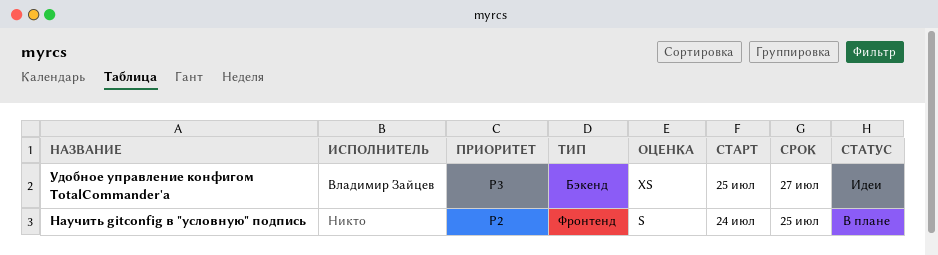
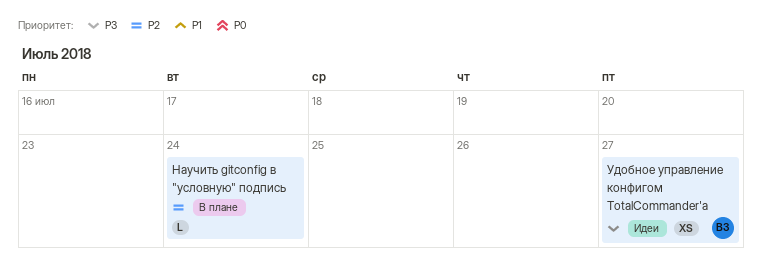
Научить gitconfig в "условную" подпись, estimate: S -> L
Научить gitconfig в "условную" подпись, due: Jul 25 -> Jul 24

